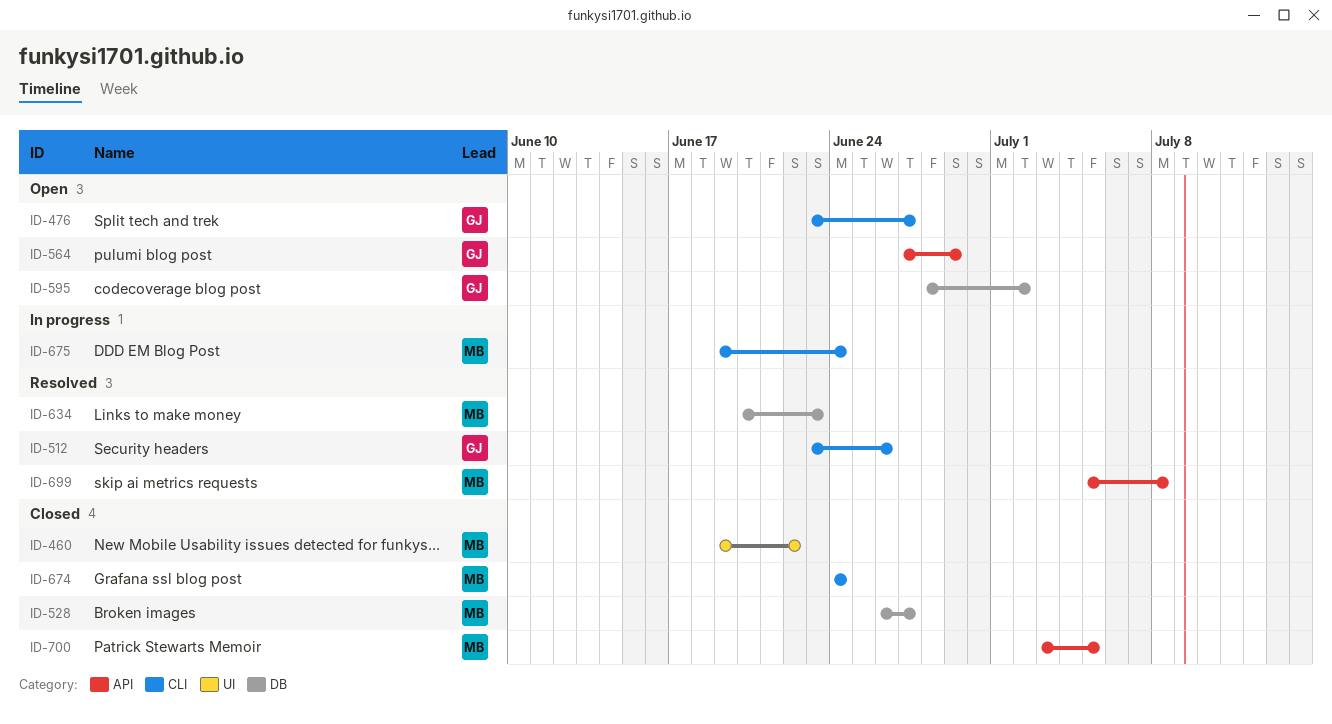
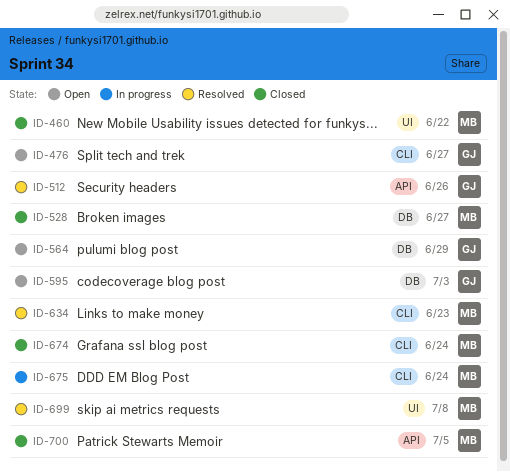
ID-512, label: CLI -> API
ID-564, label: API -> DB
ID-595, due: Jul 2 -> Jul 3
ID-634, label: DB -> CLI
ID-699, label: API -> UI

